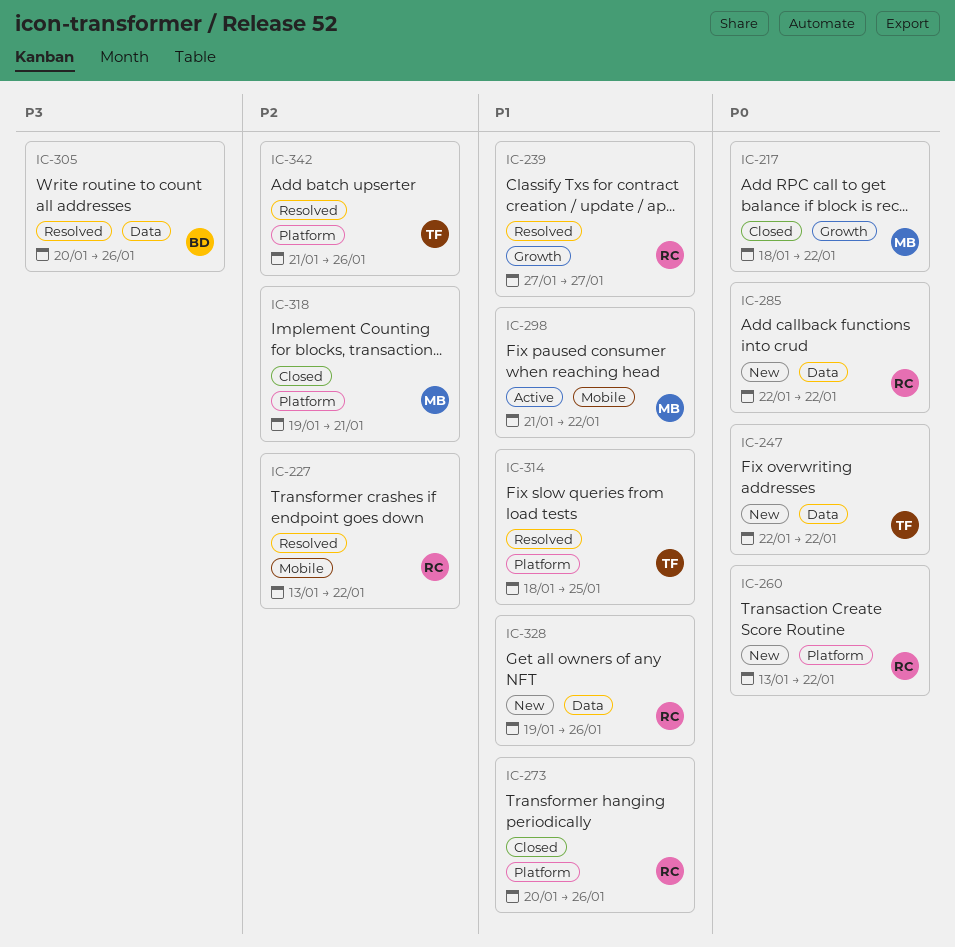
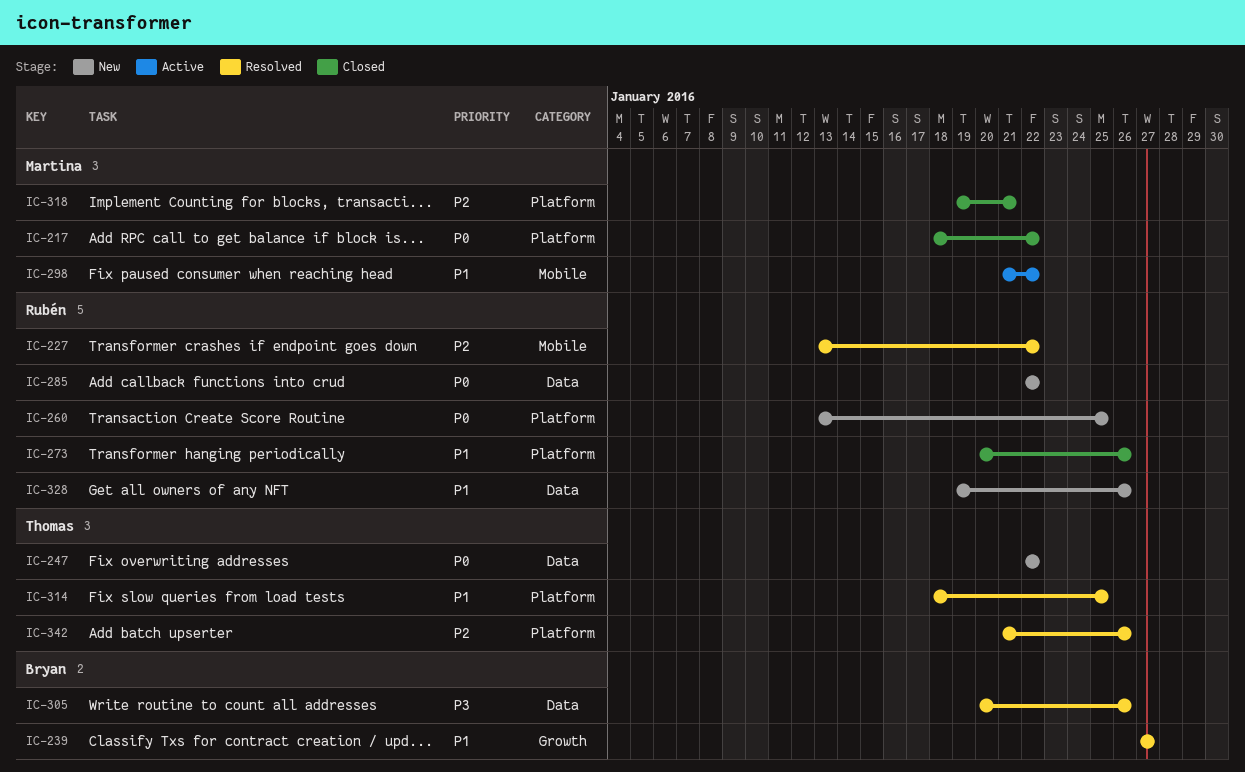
IC-217, label: Growth -> Platform
IC-239, owner: Rubén -> Bryan
IC-260, due: Jan 22 -> Jan 25

